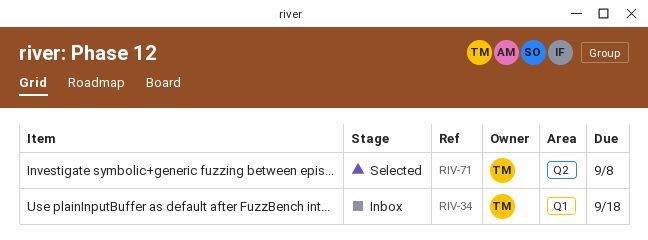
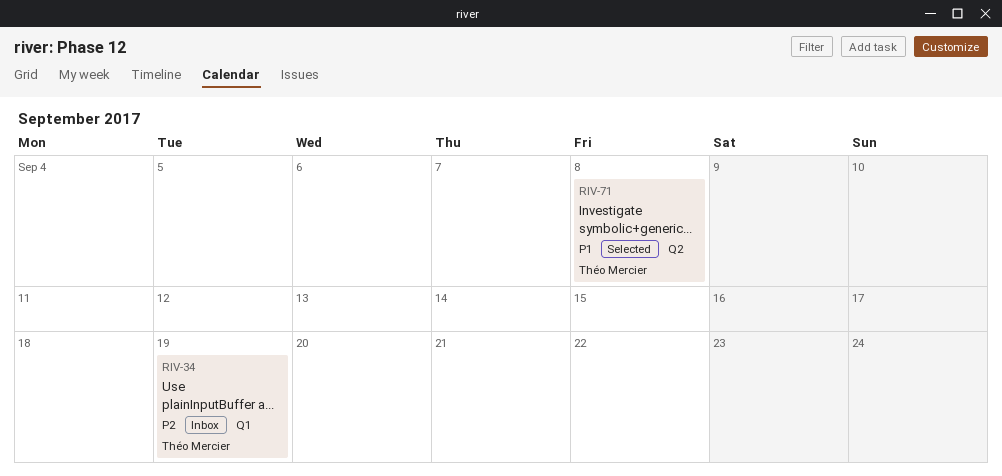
RIV-34, due: Sep 18 -> Sep 19

